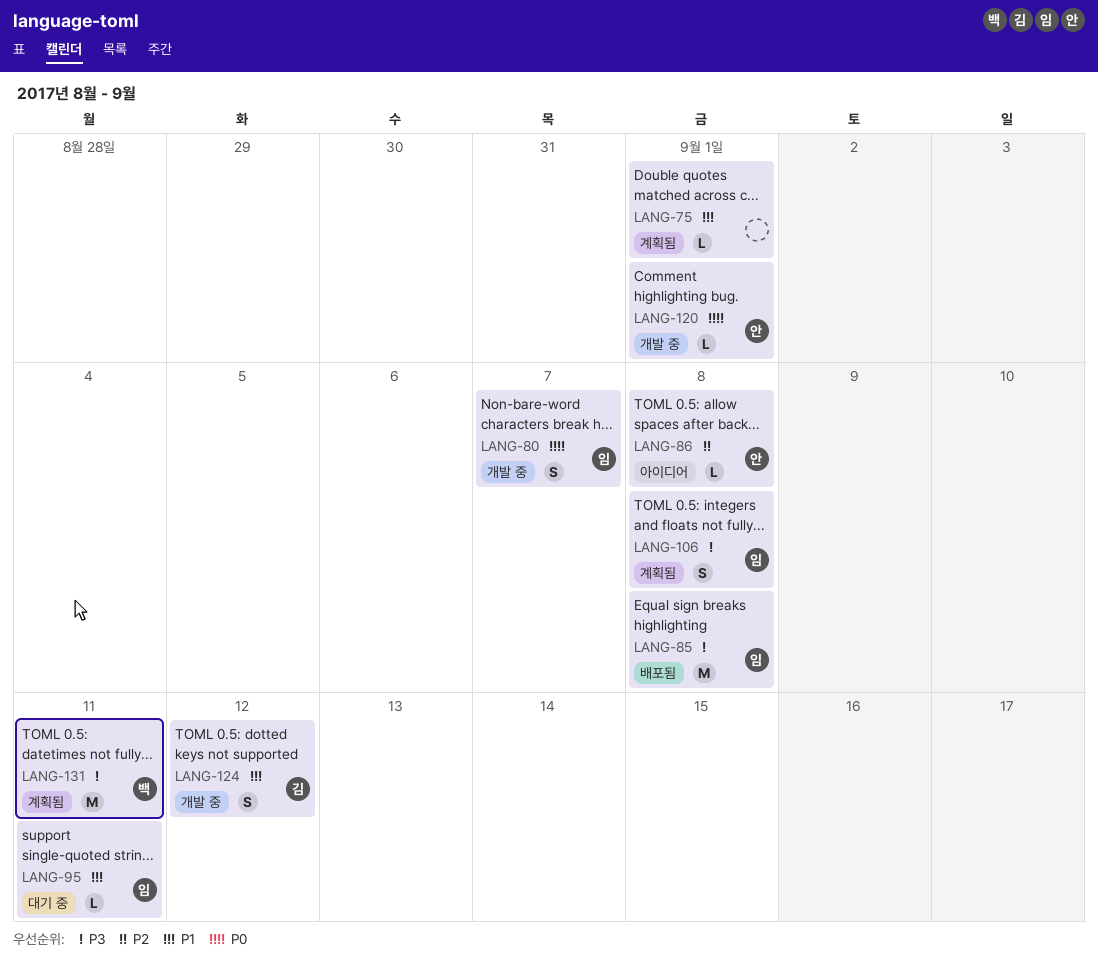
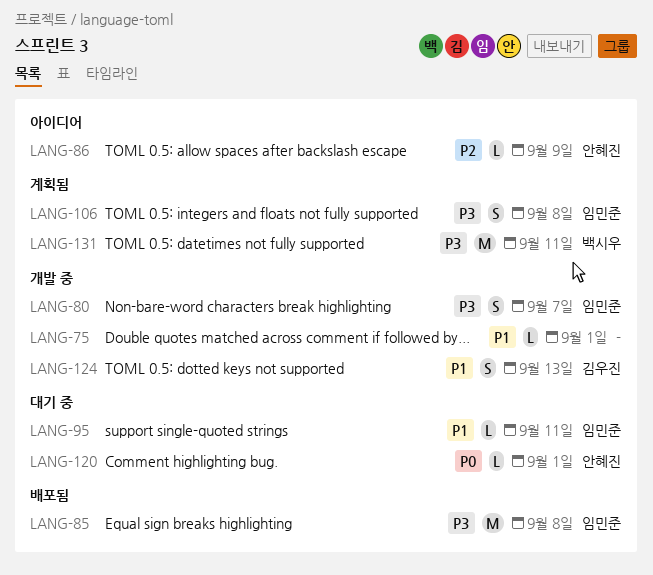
LANG-75, status: 계획됨 -> 개발 중
LANG-80, priority: P0 -> P3
LANG-86, due: Sep 8 -> Sep 9
LANG-120, status: 개발 중 -> 대기 중
LANG-124, due: Sep 12 -> Sep 13

